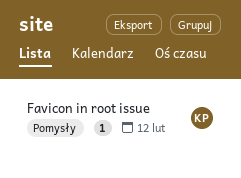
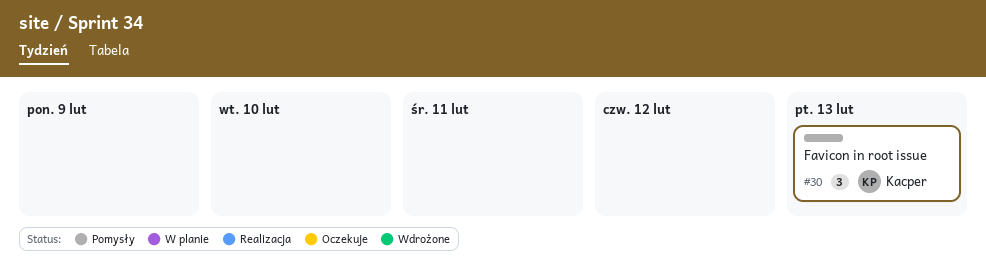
Favicon in root issue, estimate: 1 -> 3
Favicon in root issue, due: Feb 12 -> Feb 13

